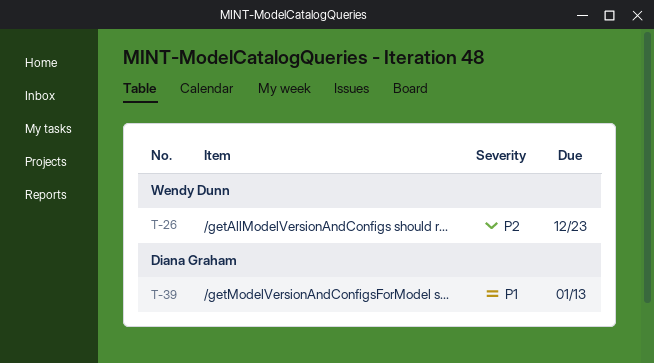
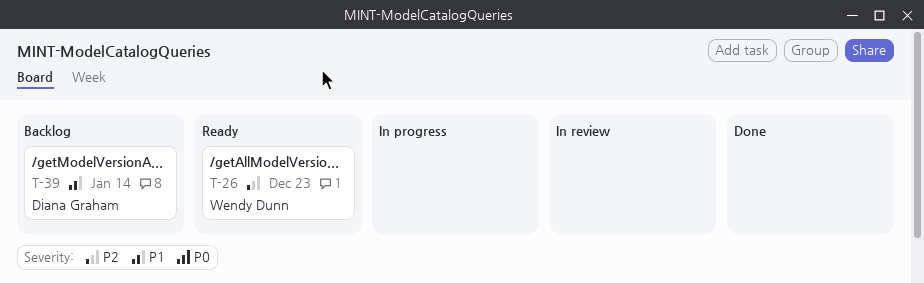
T-39, due: Jan 13 -> Jan 14

